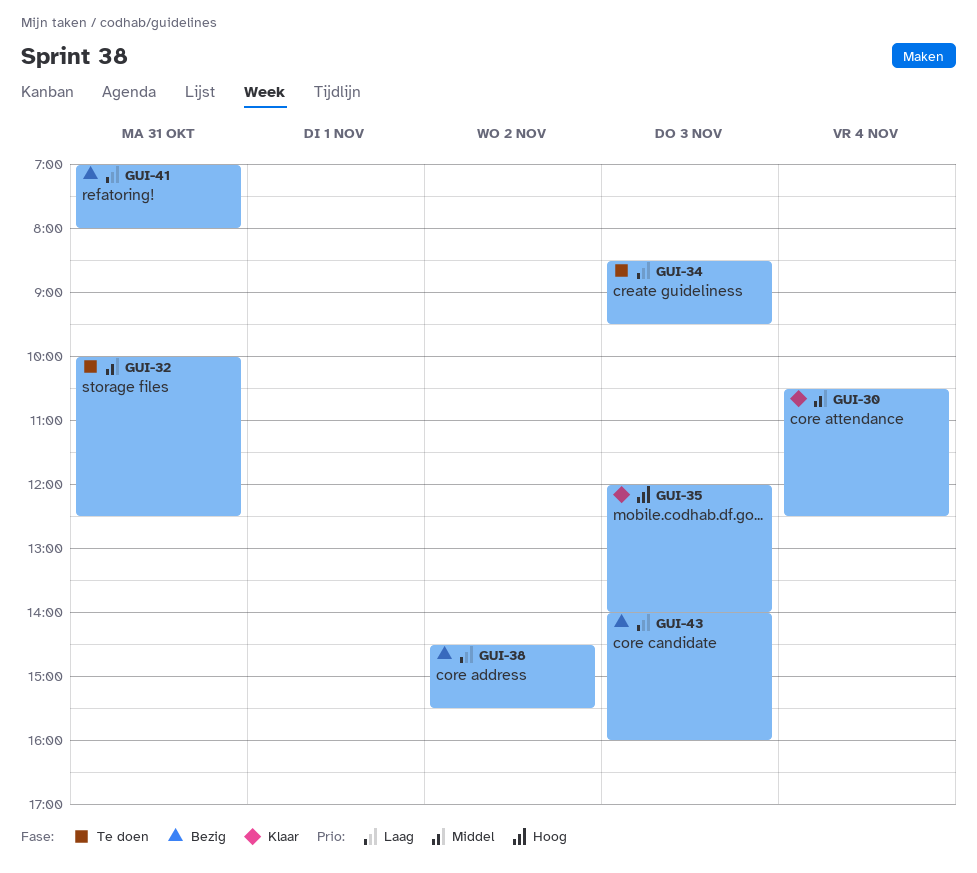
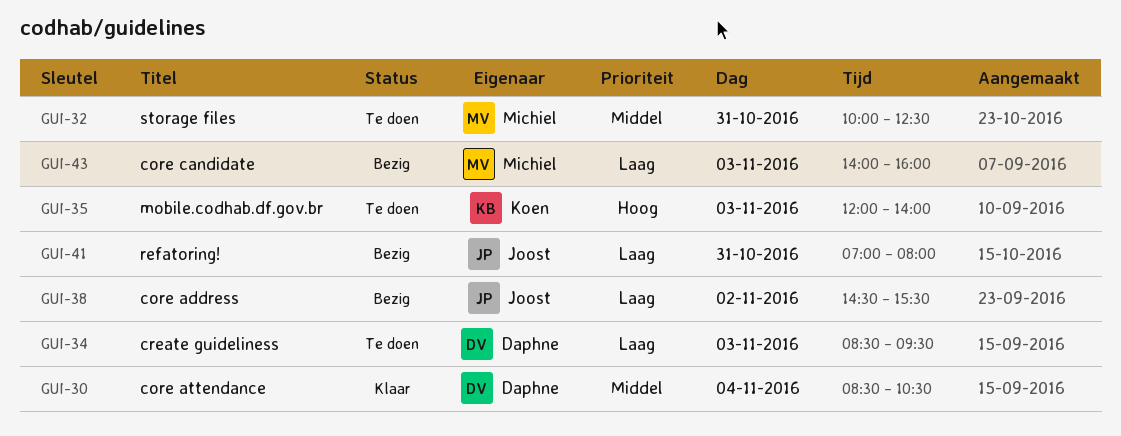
GUI-30, begins: 10:30 -> 08:30
GUI-30, ends: 12:30 -> 10:30
GUI-35, status: Klaar -> Te doen

